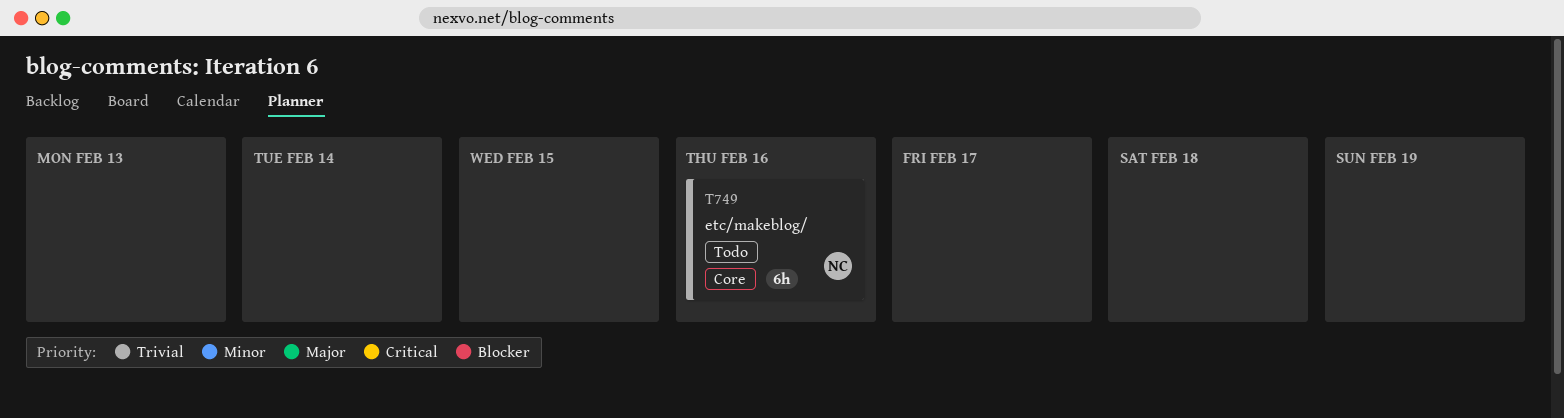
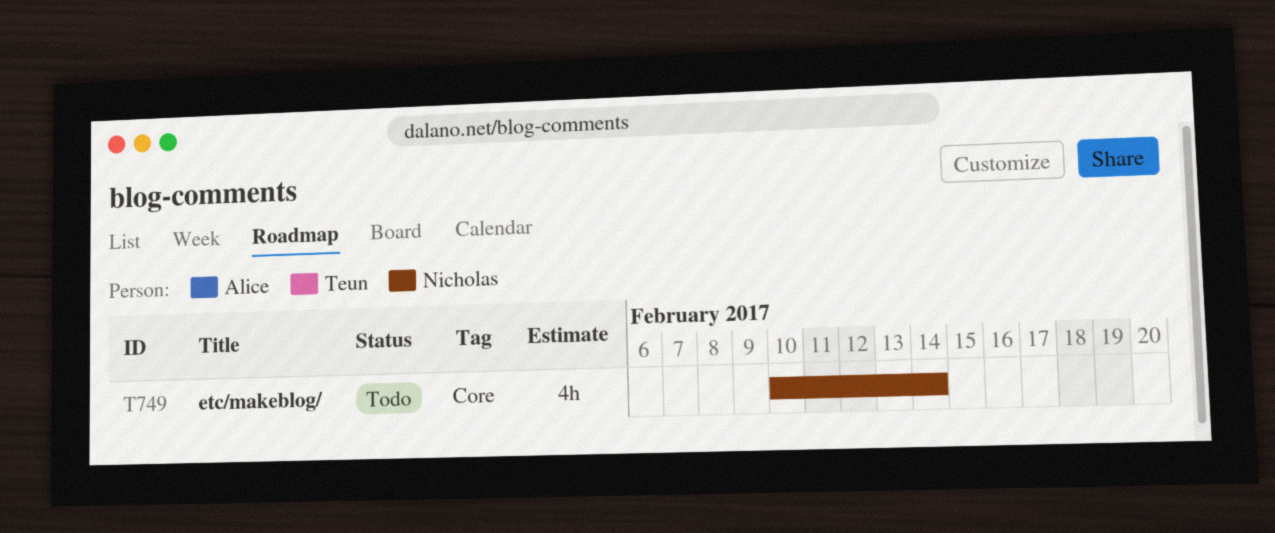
T749, estimate: 6h -> 4h
T749, due: Feb 16 -> Feb 14

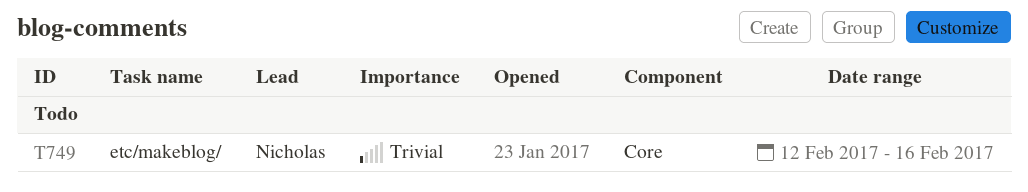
T749, start: Feb 10 -> Feb 12
T749, due: Feb 14 -> Feb 16

